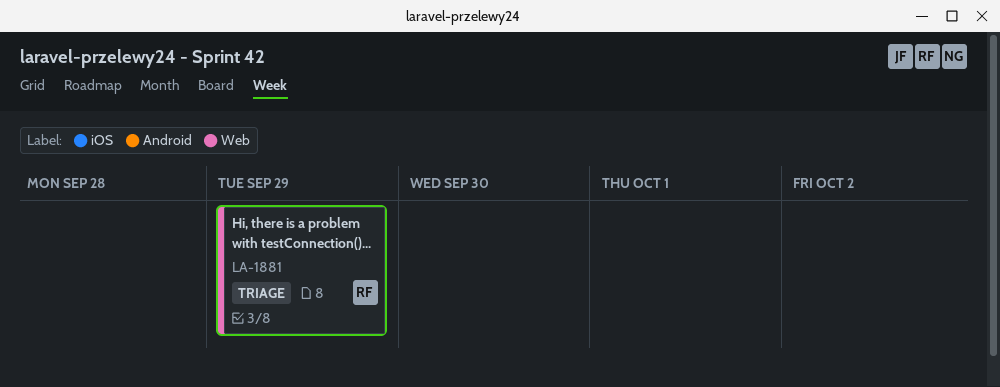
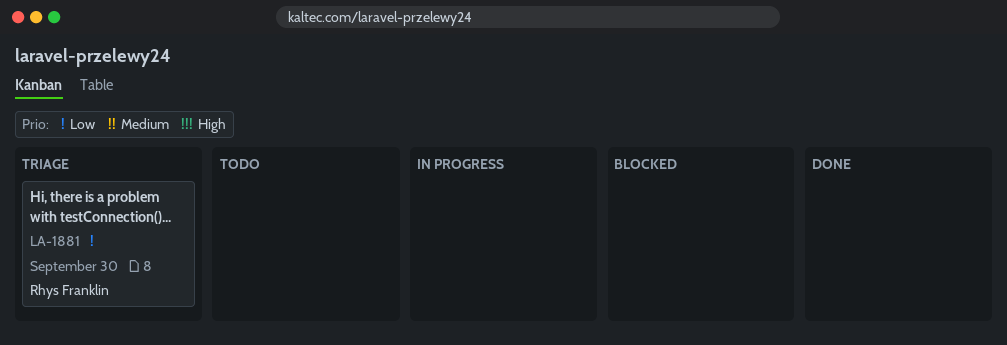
LA-1881, due: Sep 29 -> Sep 30

